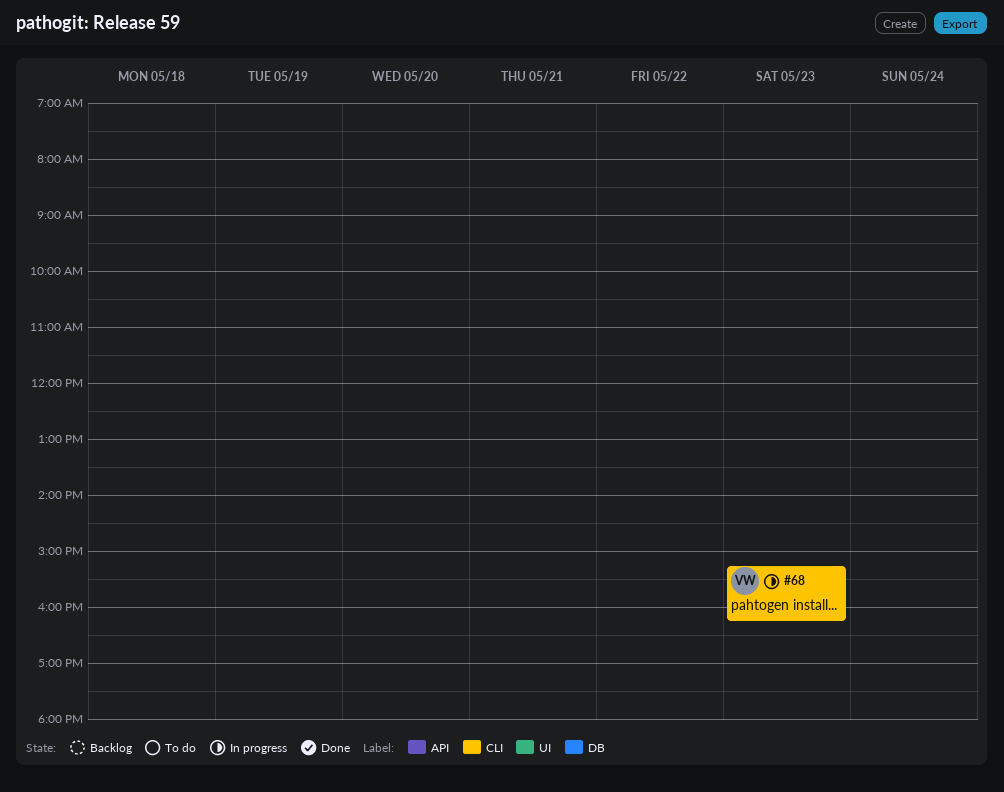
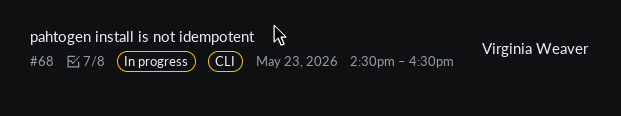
#68, begins: 15:15 -> 14:30
#68, ends: 16:15 -> 16:30

